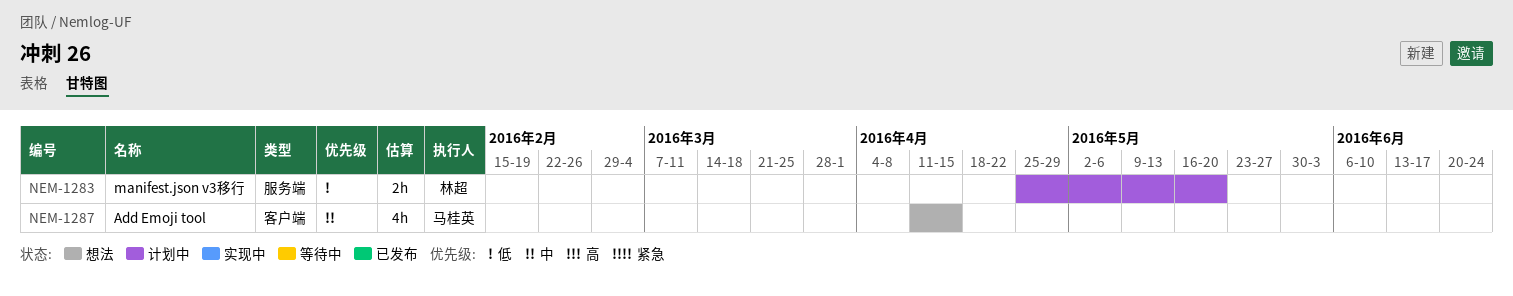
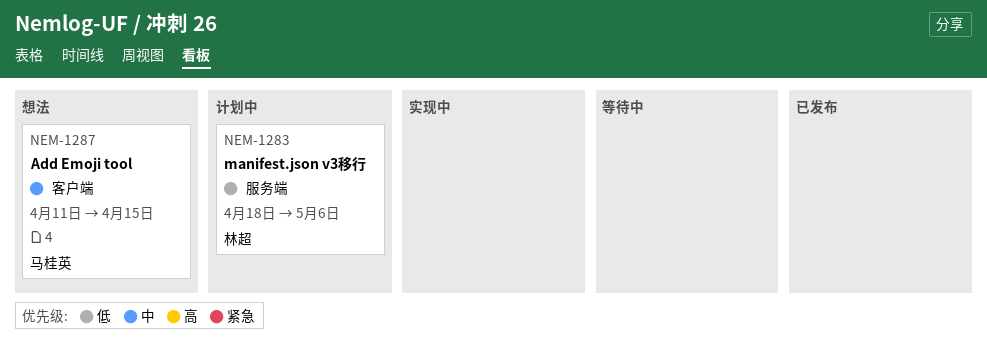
NEM-1283, start: Apr 25 -> Apr 18
NEM-1283, due: May 20 -> May 6

